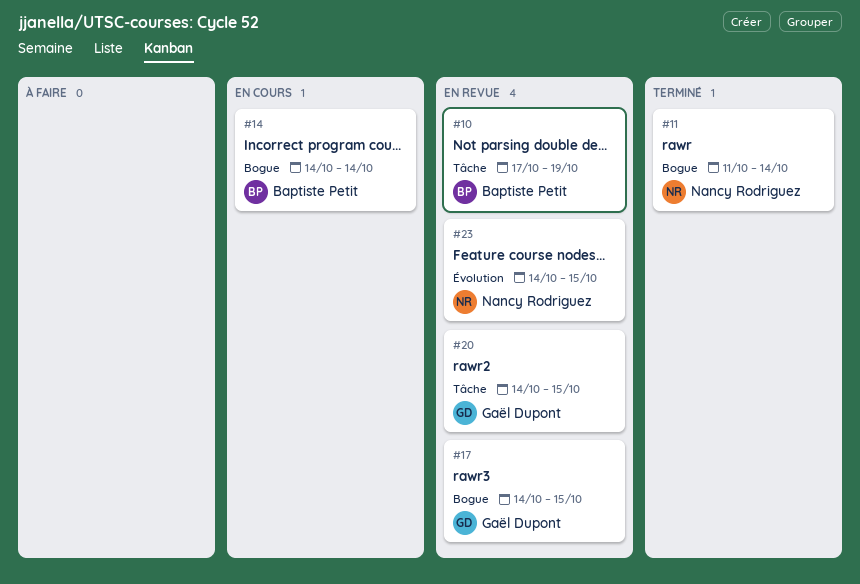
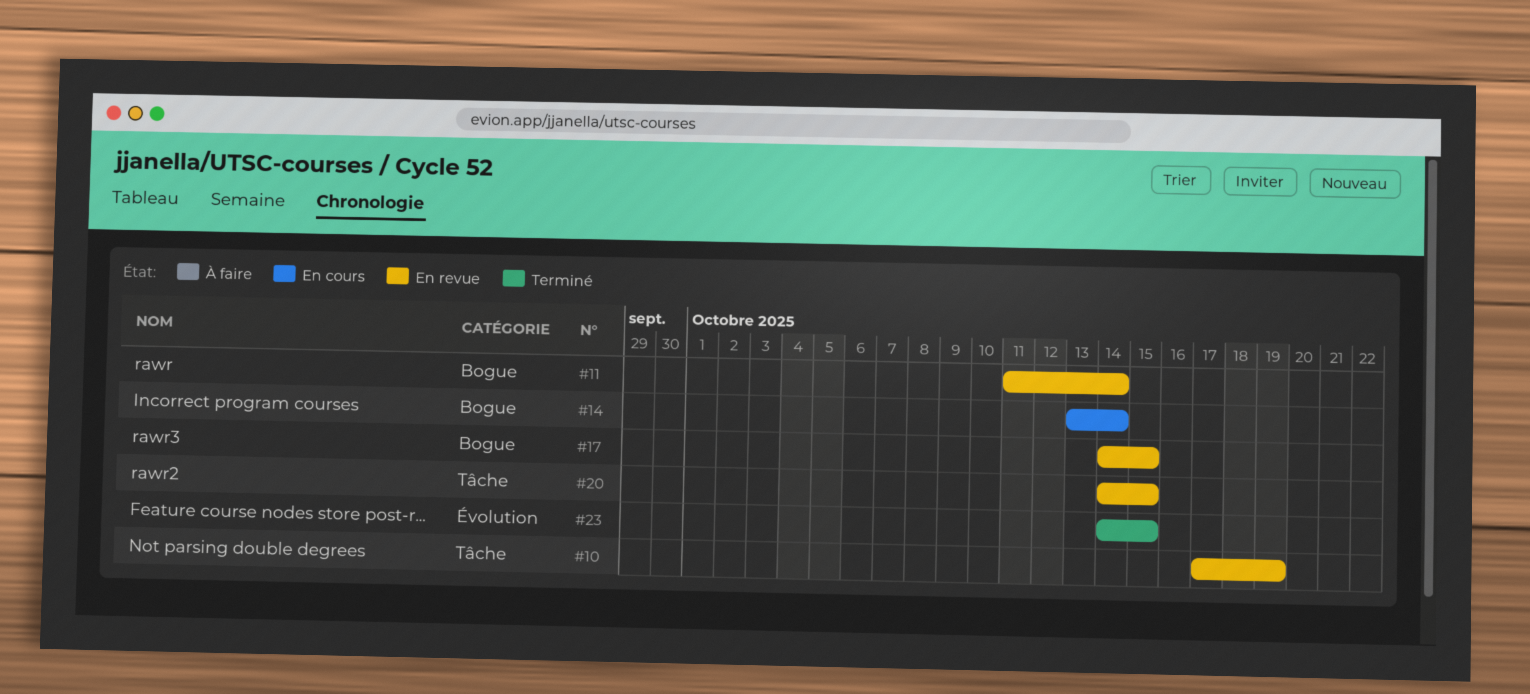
#11, status: Terminé -> En revue
#14, start: Oct 14 -> Oct 13
#23, status: En revue -> Terminé

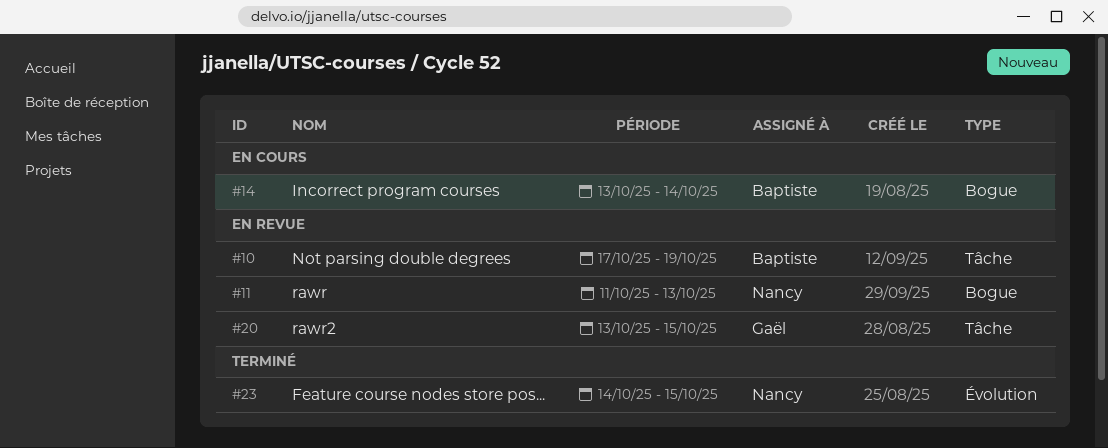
#11, due: Oct 14 -> Oct 13
#17: present -> none
#20, start: Oct 14 -> Oct 13

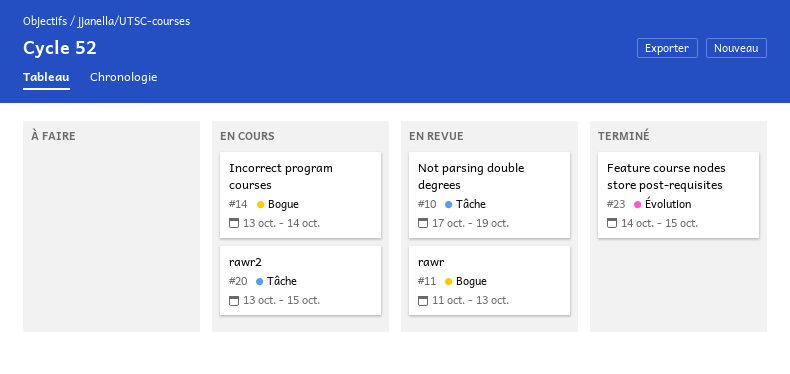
#20, status: En revue -> En cours

